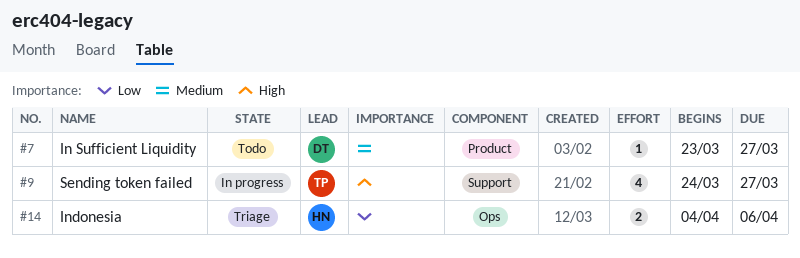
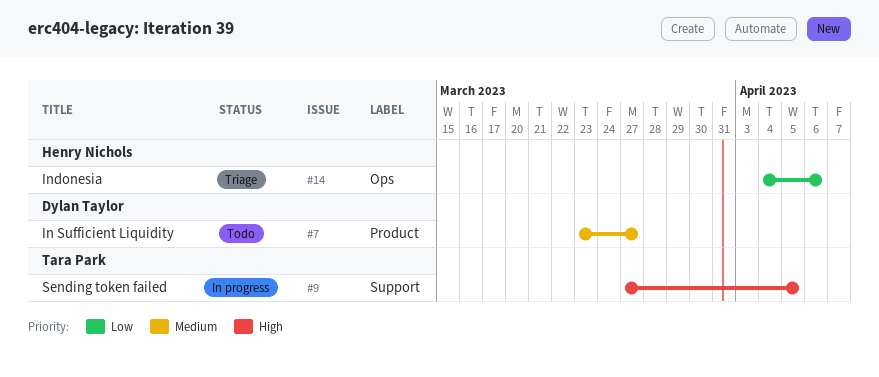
#9, start: Mar 24 -> Mar 27
#9, due: Mar 27 -> Apr 5

